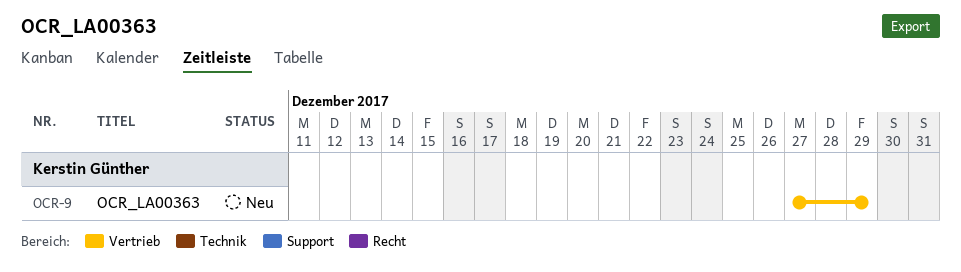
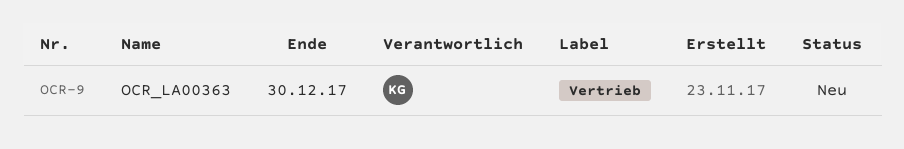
OCR-9, due: Dec 29 -> Dec 30

